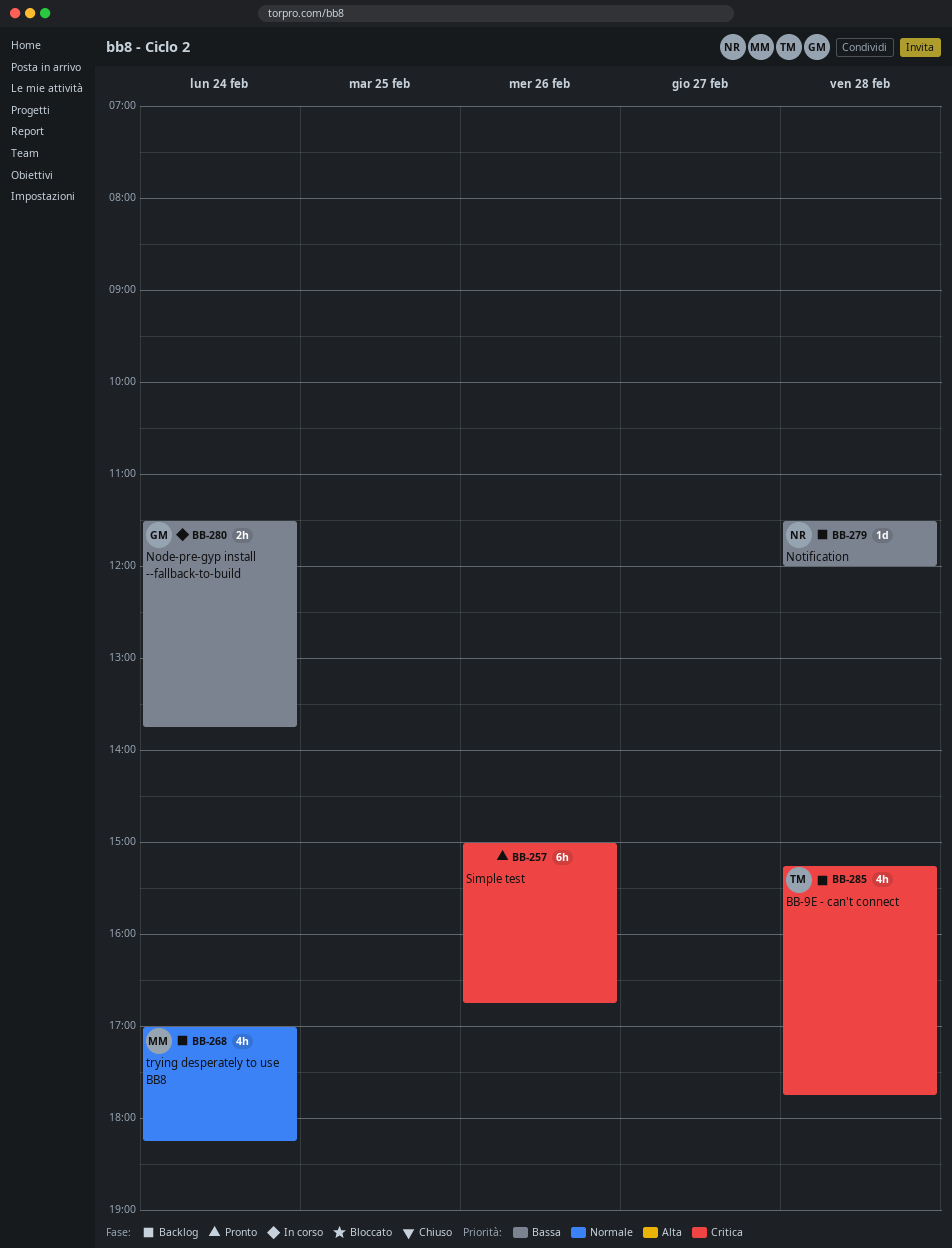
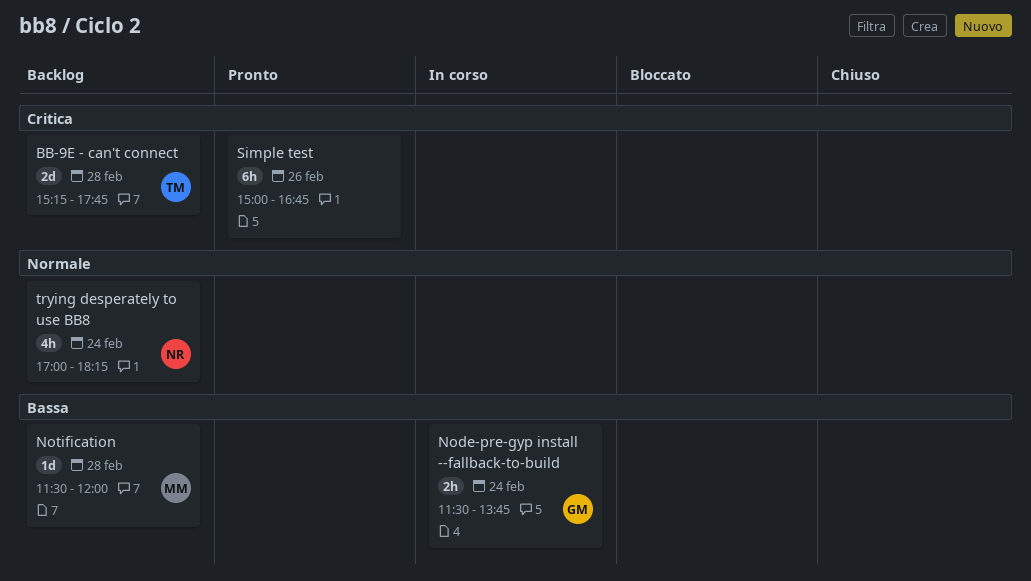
BB-9E - can't connect, estimate: 4h -> 2d
Notification, owner: NR -> MM
trying desperately to use BB8, owner: MM -> NR

